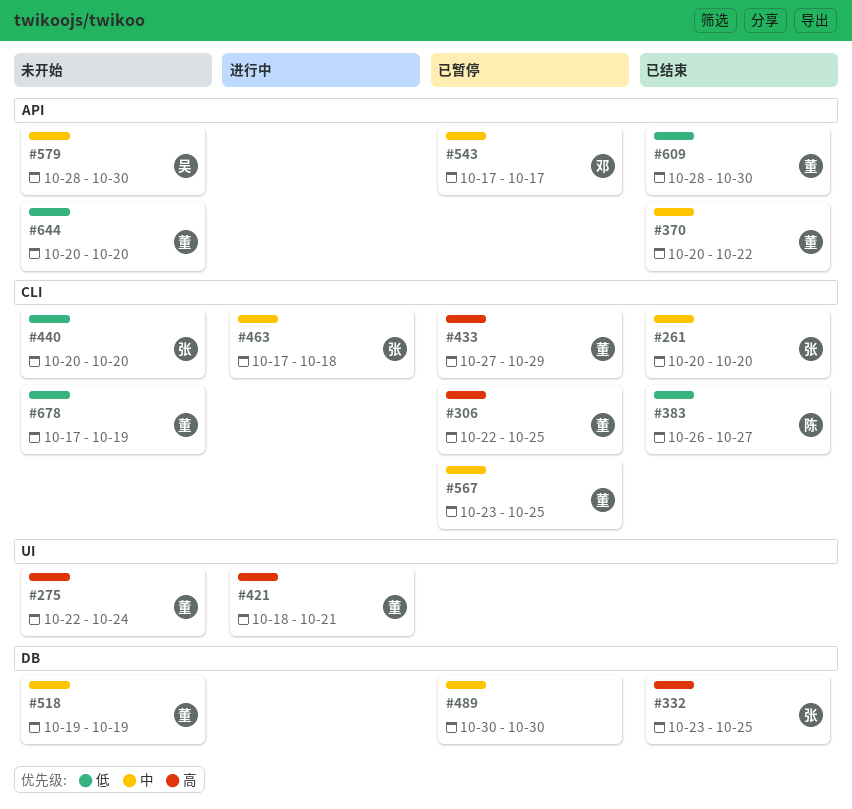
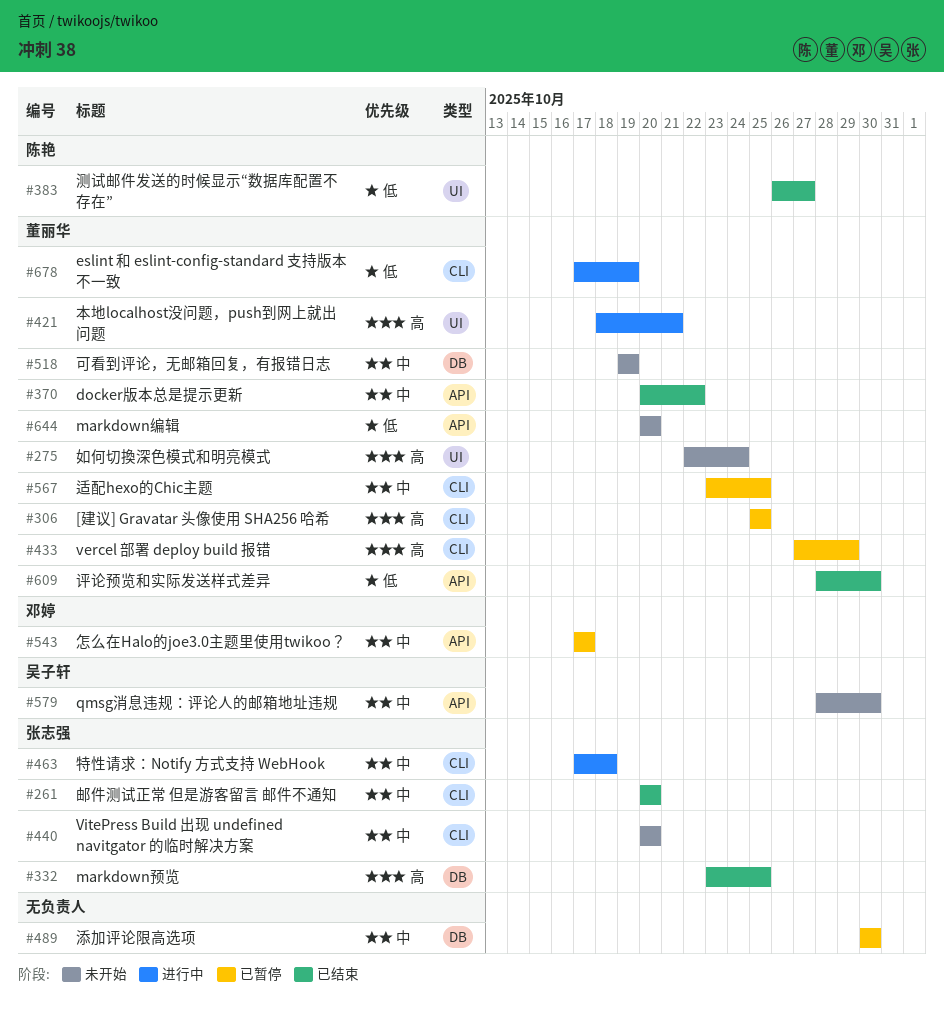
#306, start: Oct 22 -> Oct 25
#383, label: CLI -> UI
#440, priority: 低 -> 中
#678, status: 未开始 -> 进行中

